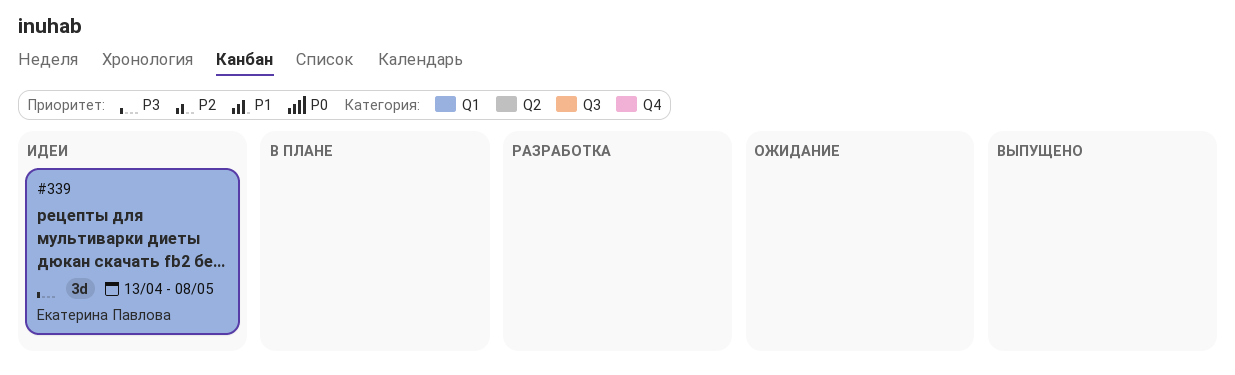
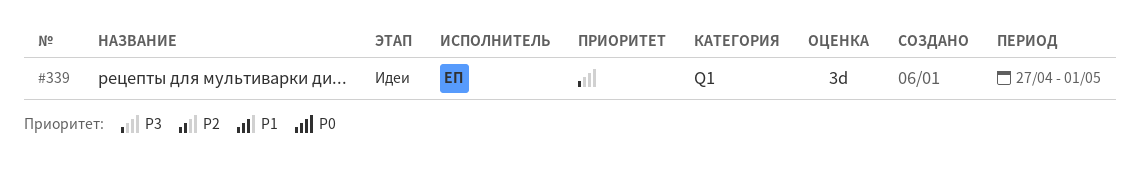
#339, start: Apr 13 -> Apr 27
#339, due: May 8 -> May 1

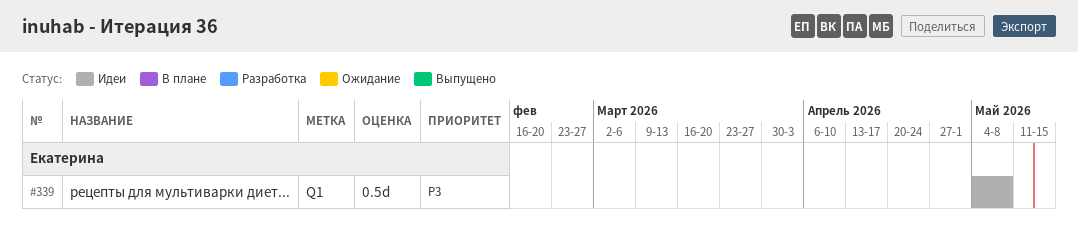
#339, estimate: 3d -> 0.5d
#339, start: Apr 27 -> May 4
#339, due: May 1 -> May 8

